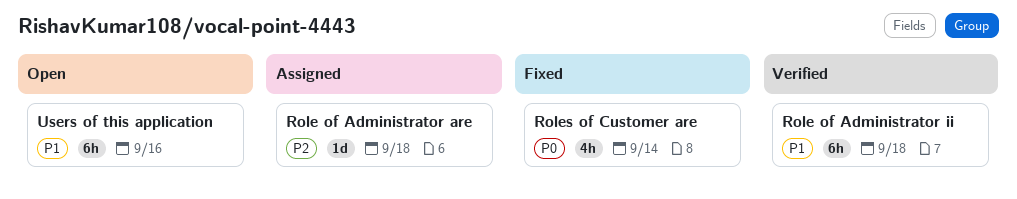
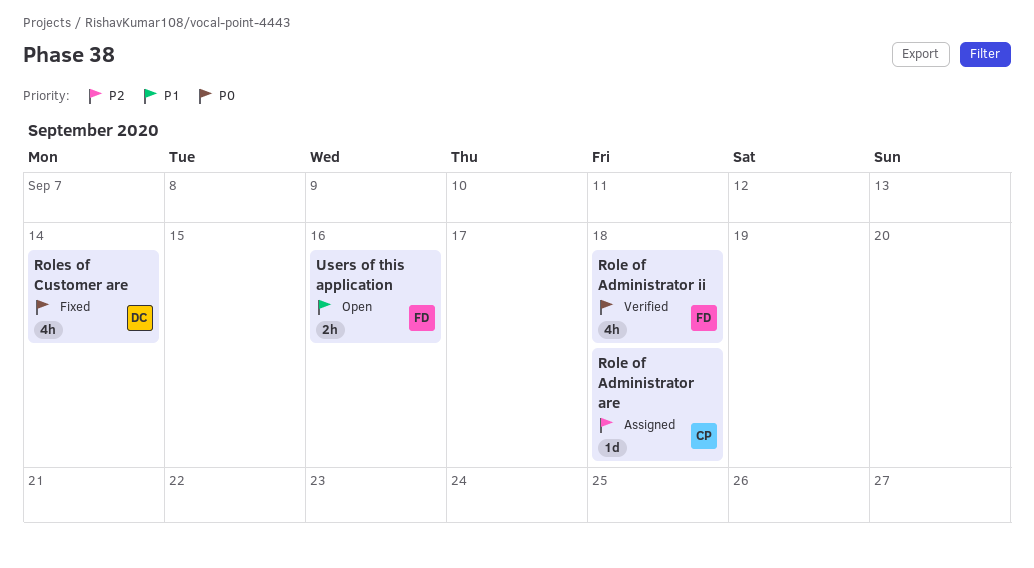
Role of Administrator ii, priority: P1 -> P0
Role of Administrator ii, estimate: 6h -> 4h
Users of this application, estimate: 6h -> 2h

